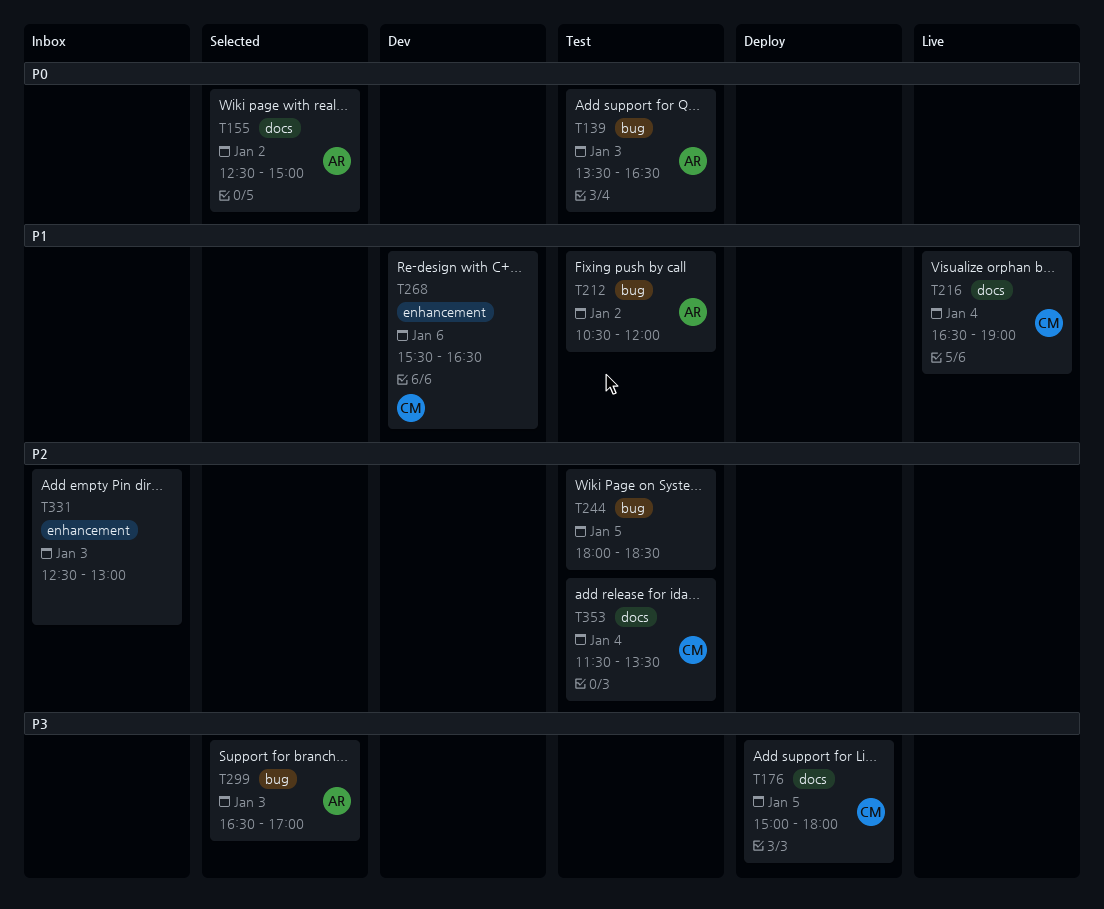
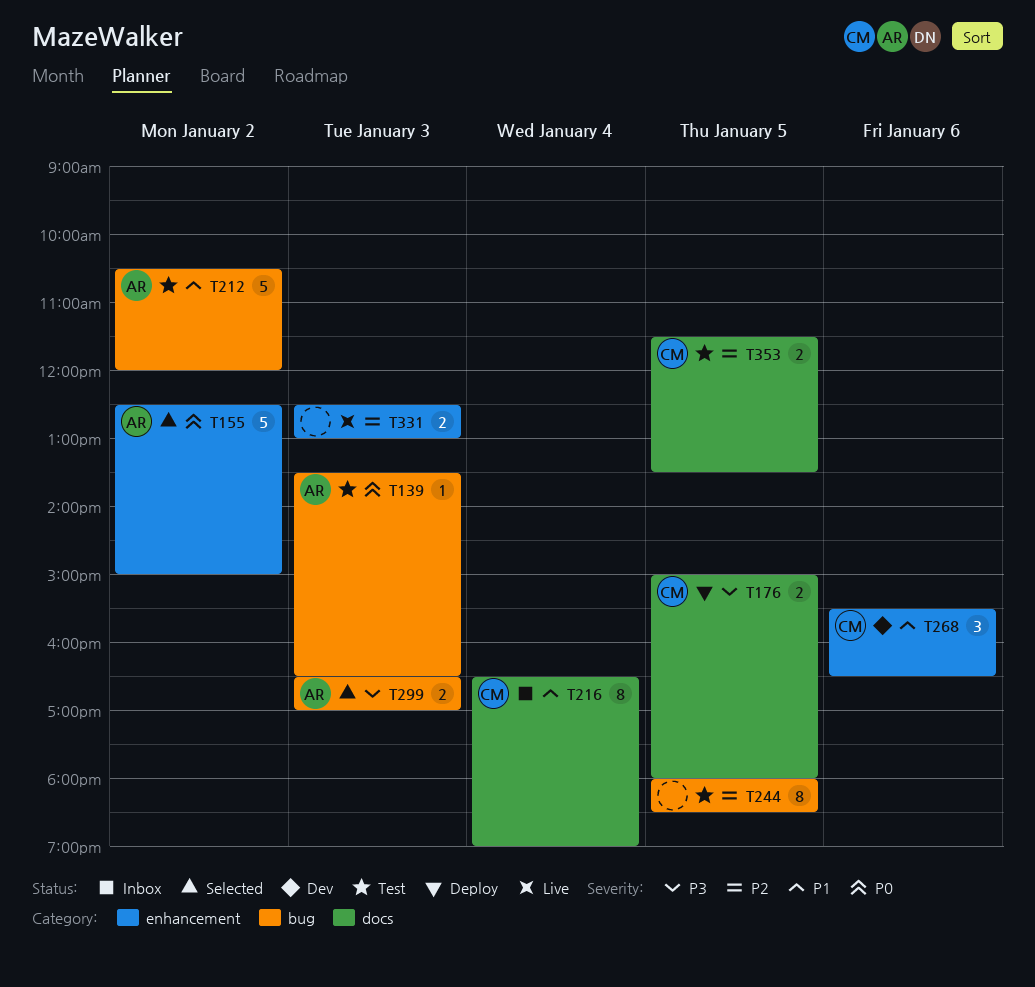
T155, label: docs -> enhancement
T216, status: Live -> Inbox
T331, status: Inbox -> Live
T353, day: Jan 4 -> Jan 5

